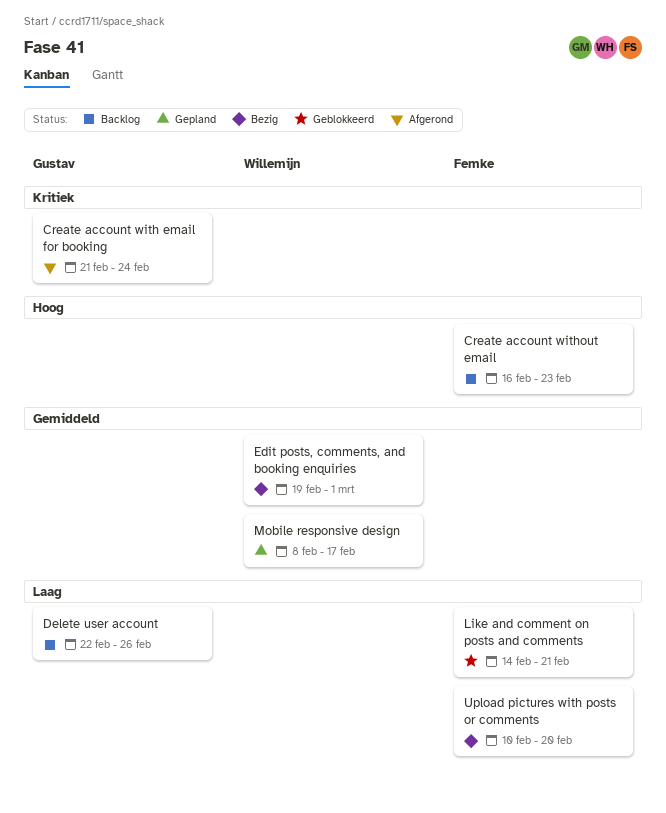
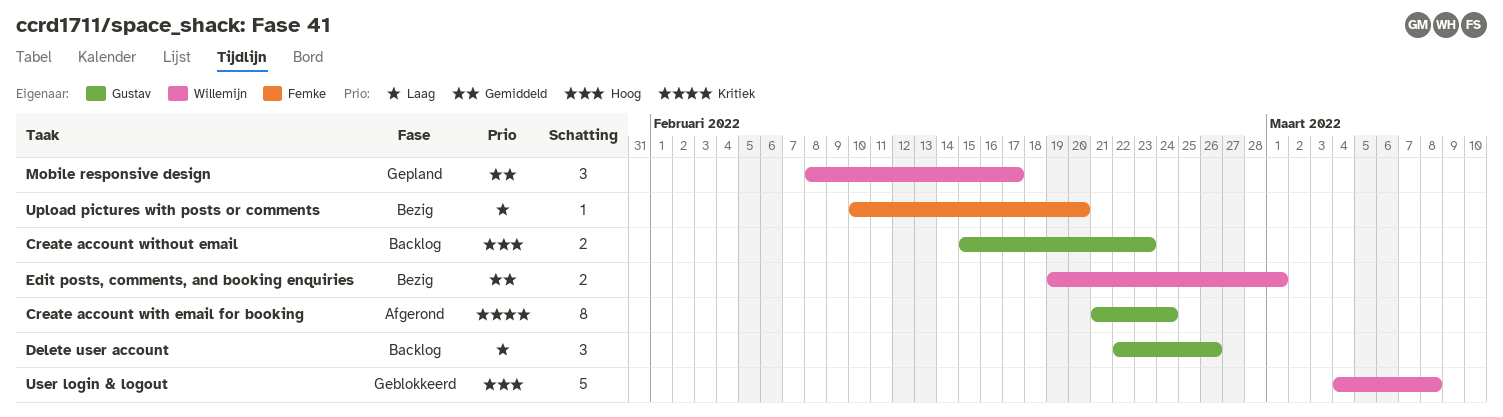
Create account without email, owner: Femke -> Gustav
Create account without email, start: Feb 16 -> Feb 15
Like and comment on posts and comments: present -> none
User login & logout: none -> present

